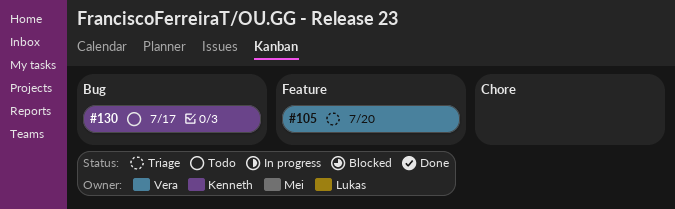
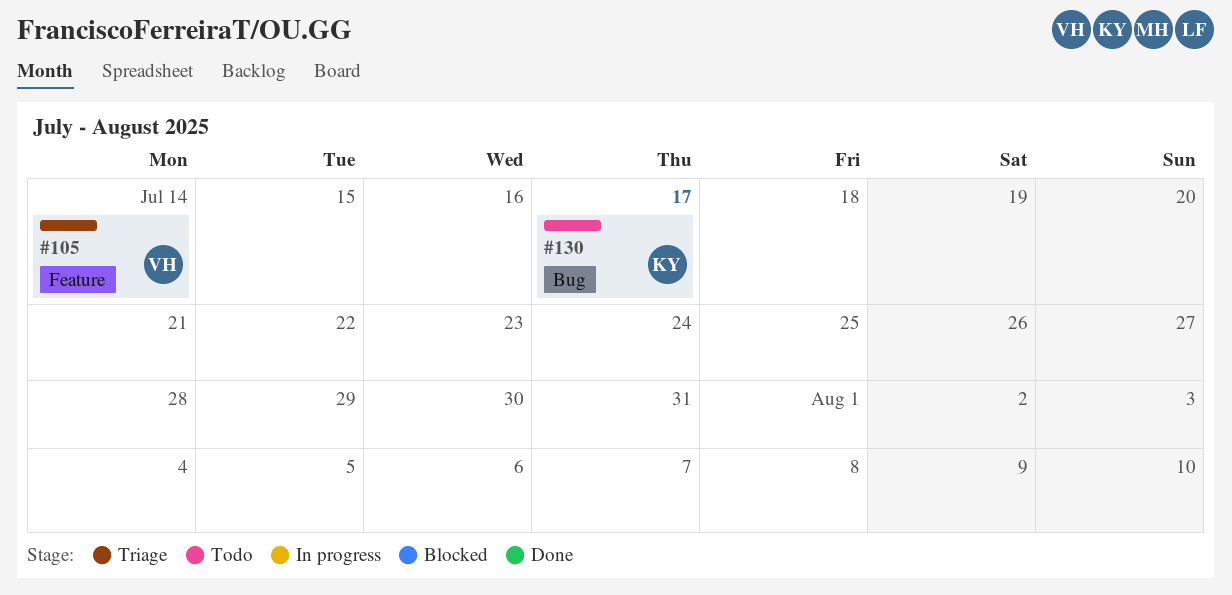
#105, due: Jul 20 -> Jul 14

